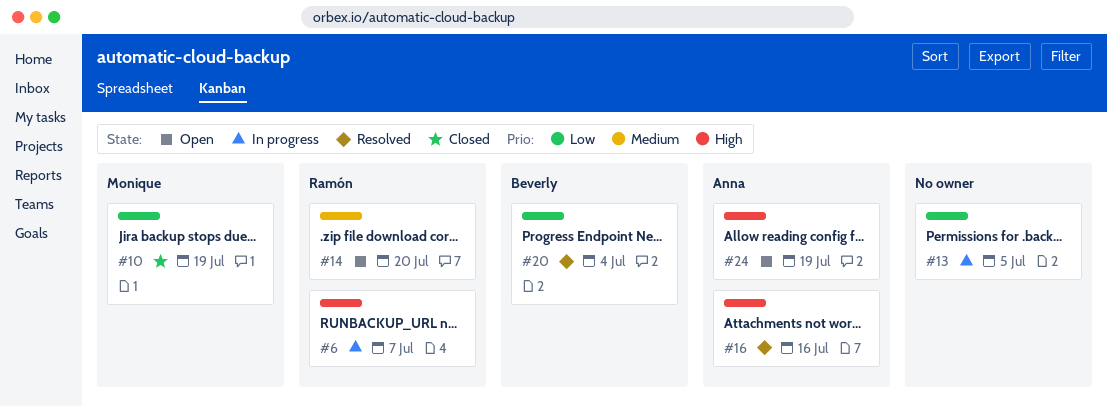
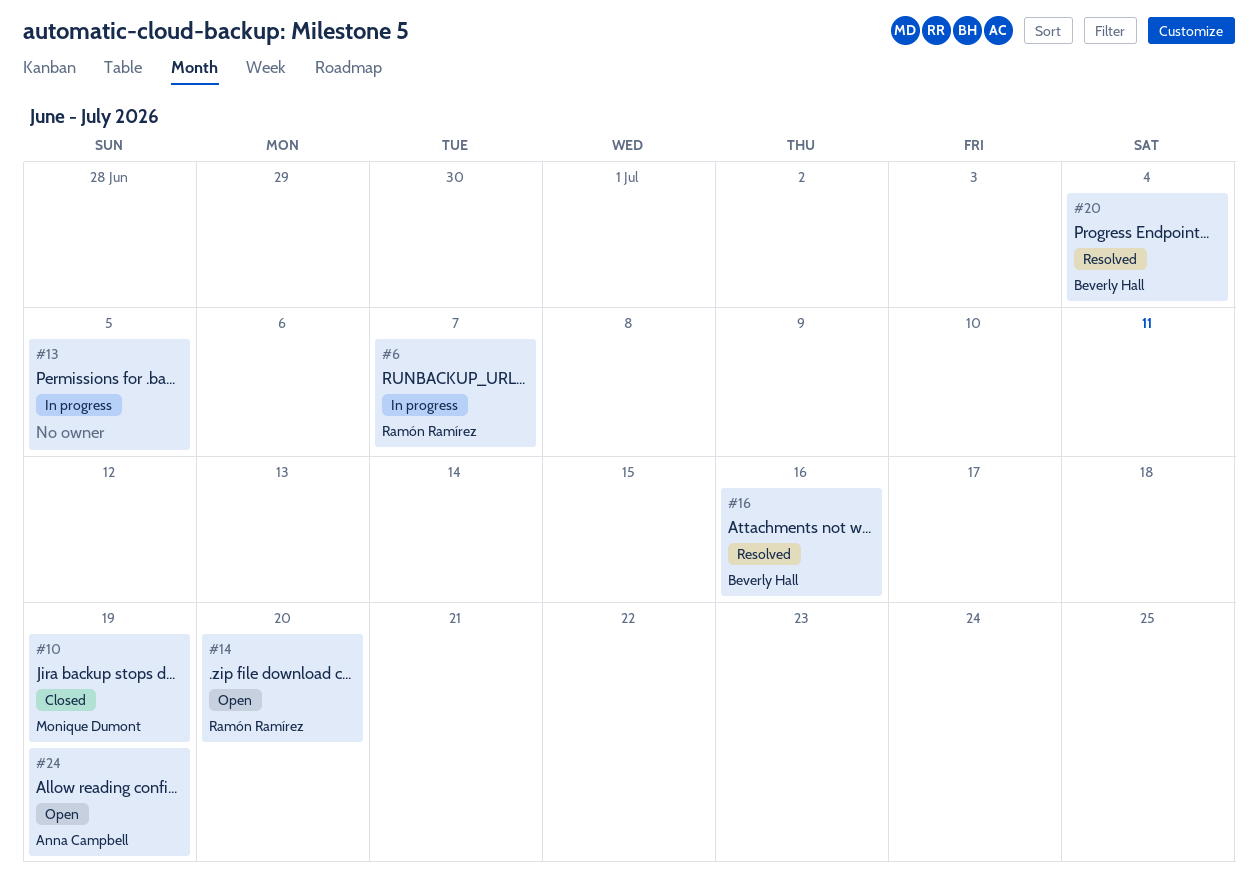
#16, owner: Anna Campbell -> Beverly Hall

